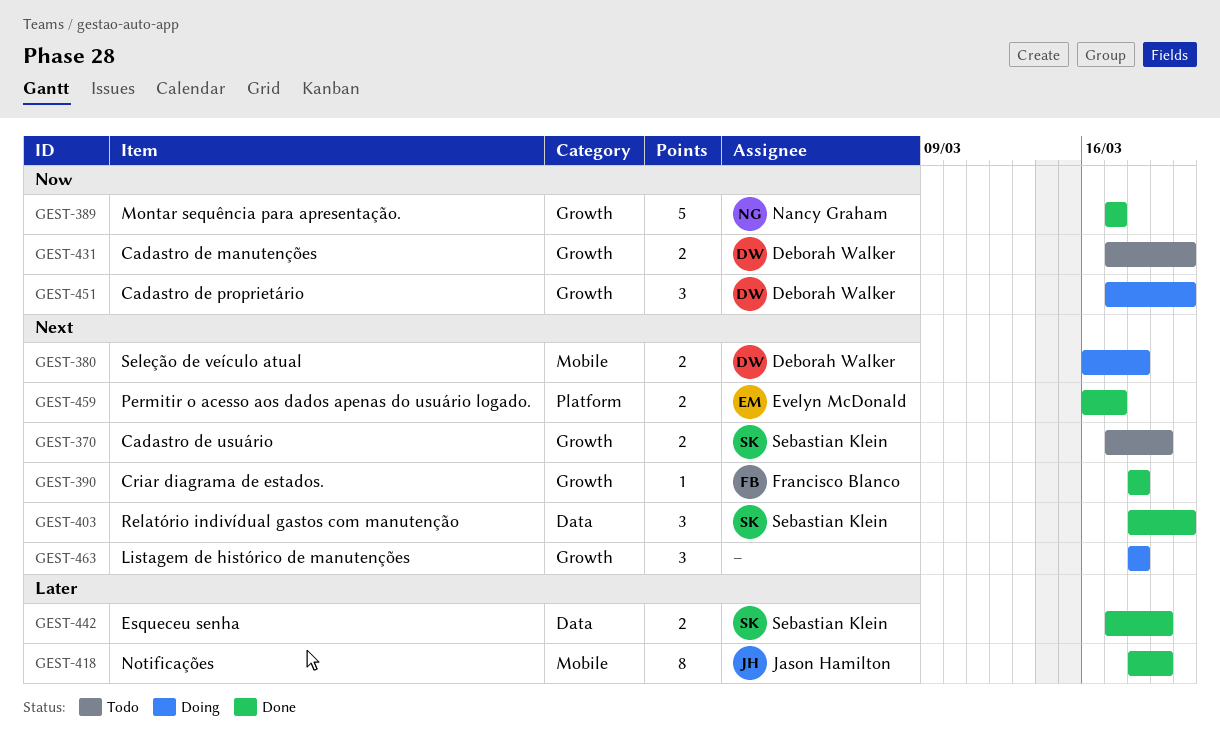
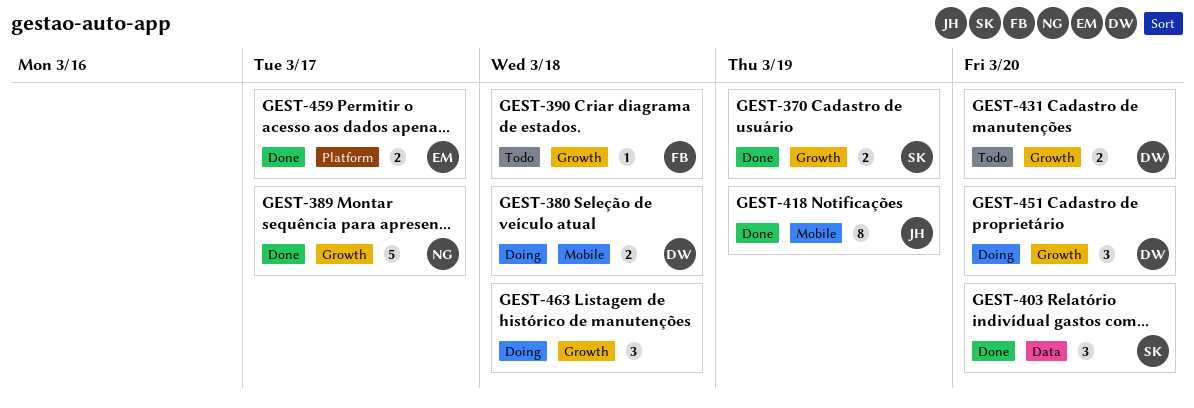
GEST-370, status: Todo -> Done
GEST-390, status: Done -> Todo
GEST-442: present -> none

